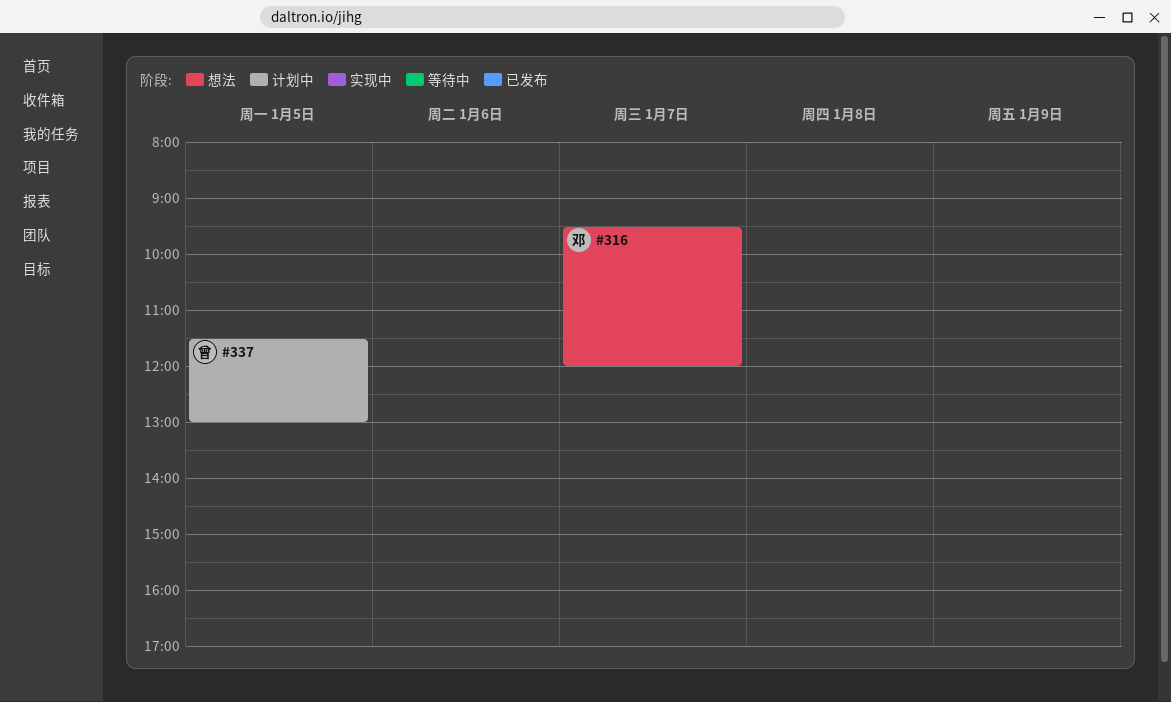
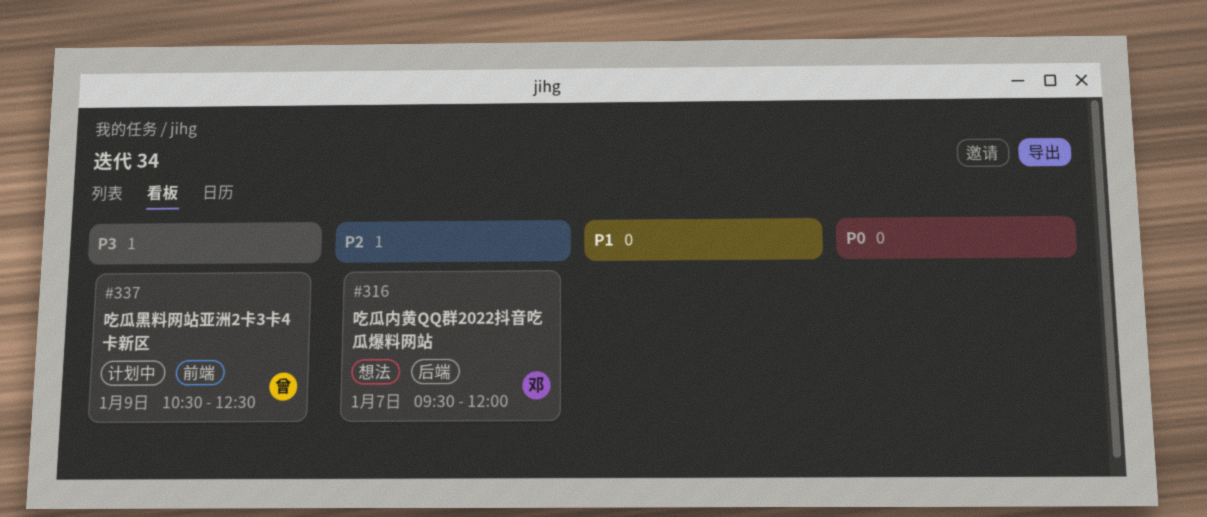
#337, day: Jan 5 -> Jan 9
#337, begins: 11:30 -> 10:30
#337, ends: 13:00 -> 12:30

